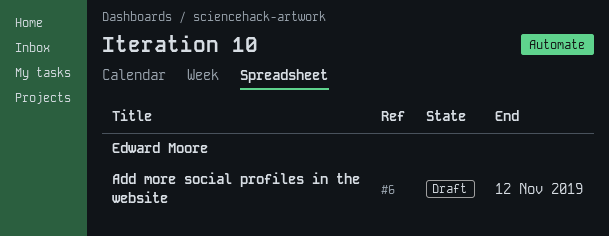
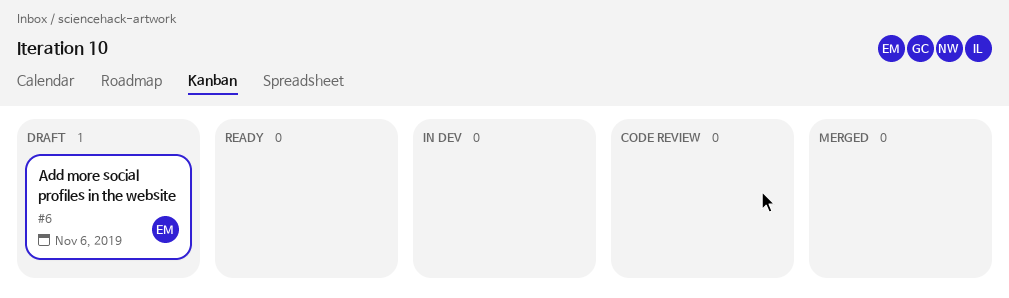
#6, due: Nov 12 -> Nov 6

